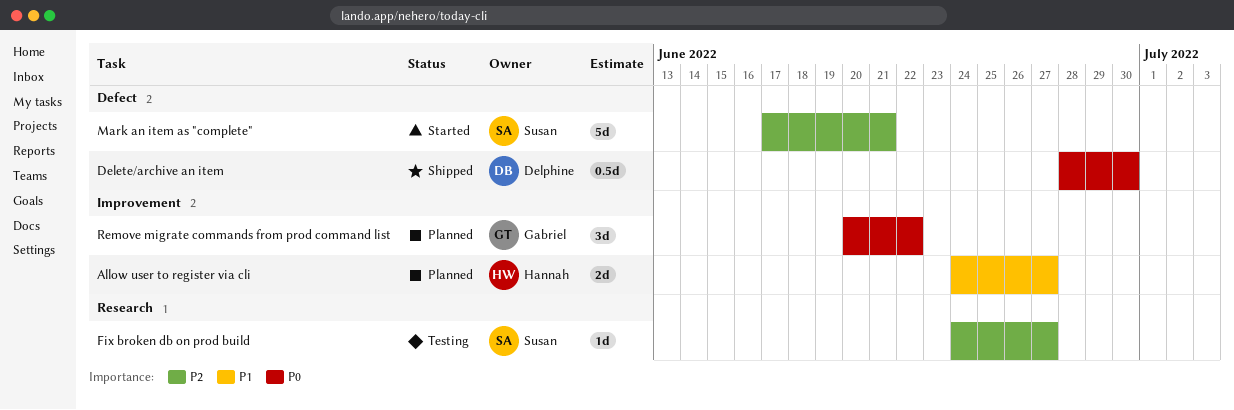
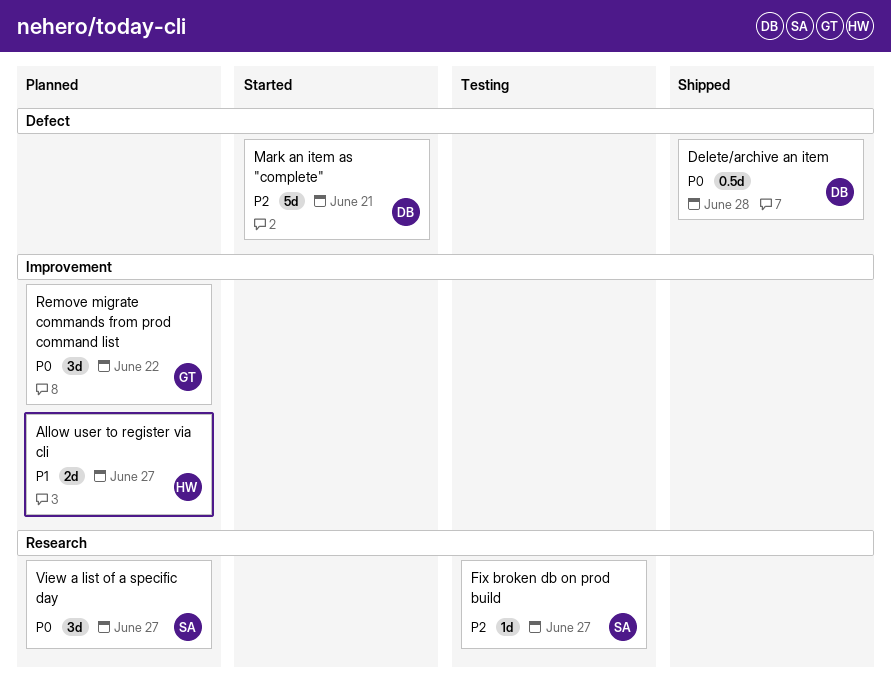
Delete/archive an item, due: Jun 30 -> Jun 28
Mark an item as "complete", owner: Susan -> Delphine
View a list of a specific day: none -> present

